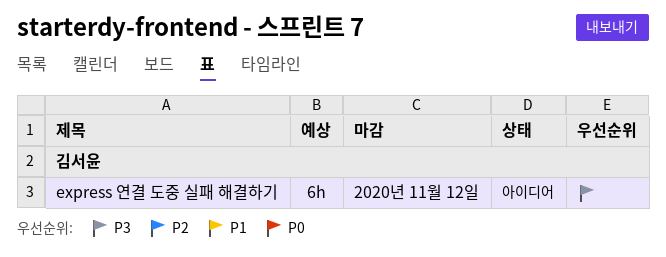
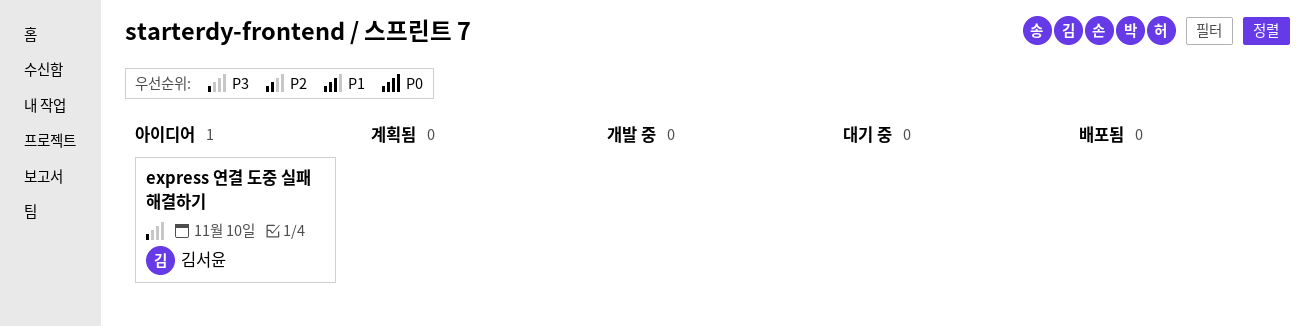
express 연결 도중 실패 해결하기, due: Nov 12 -> Nov 10

